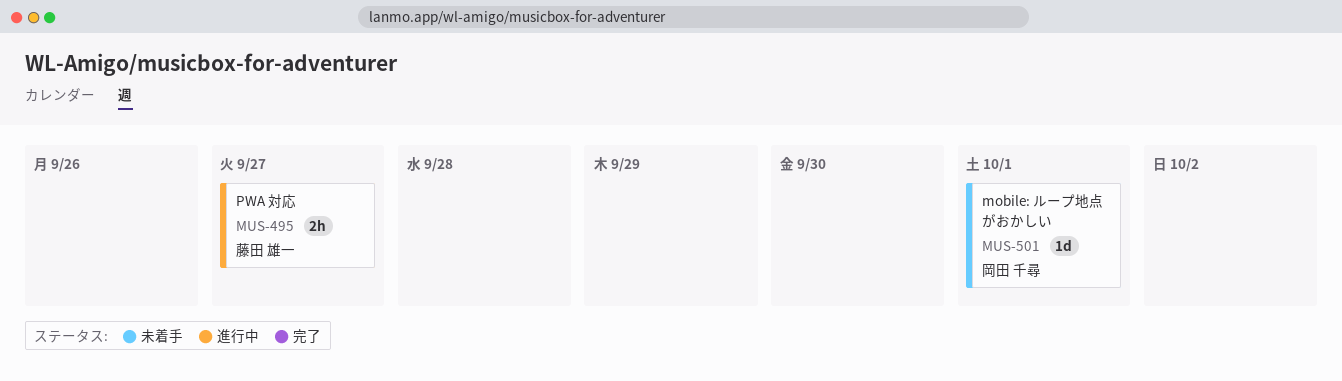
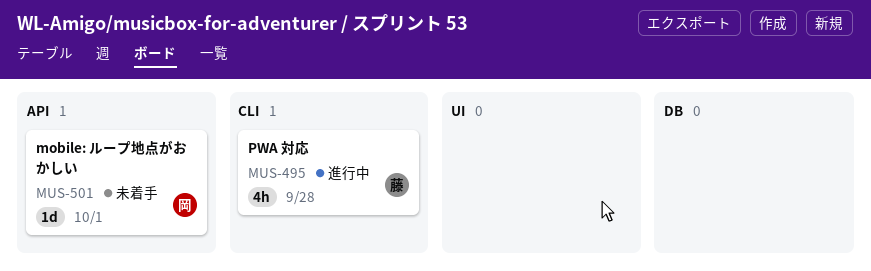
MUS-495, estimate: 2h -> 4h
MUS-495, due: Sep 27 -> Sep 28

